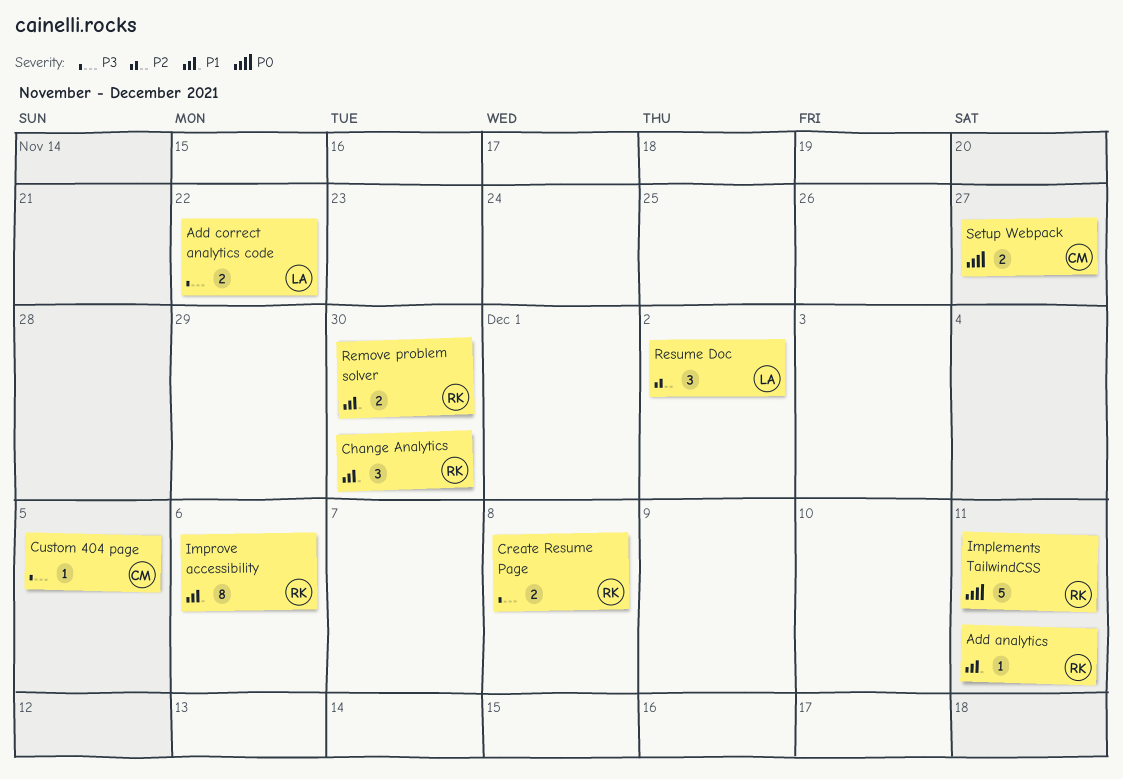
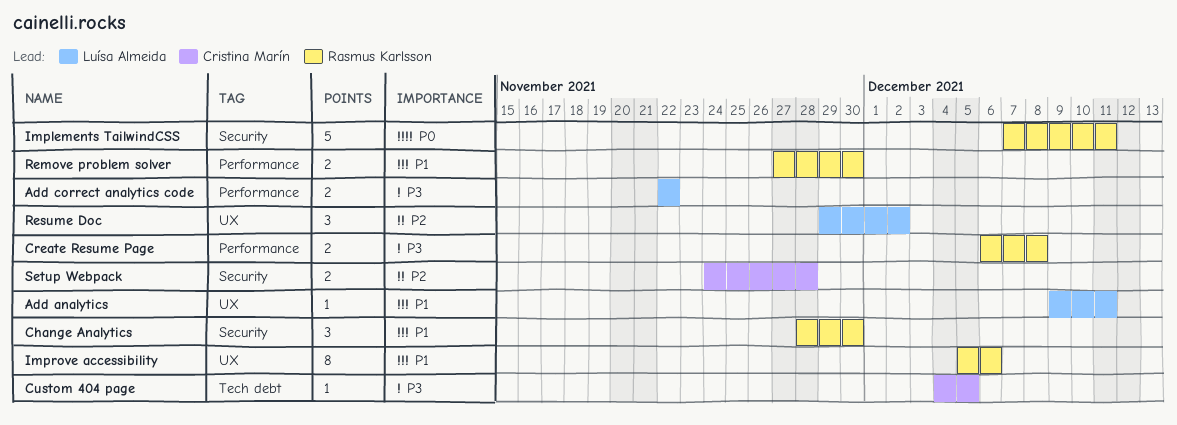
Add analytics, owner: Rasmus Karlsson -> Luísa Almeida
Setup Webpack, priority: P0 -> P2
Setup Webpack, due: Nov 27 -> Nov 28

